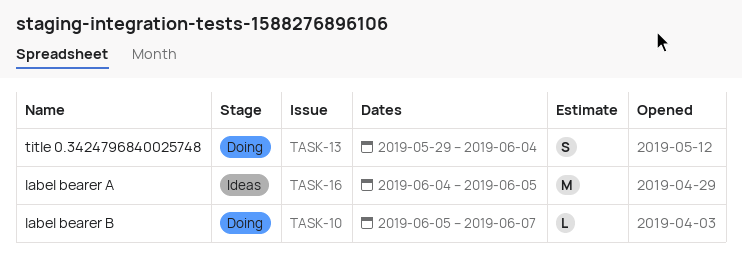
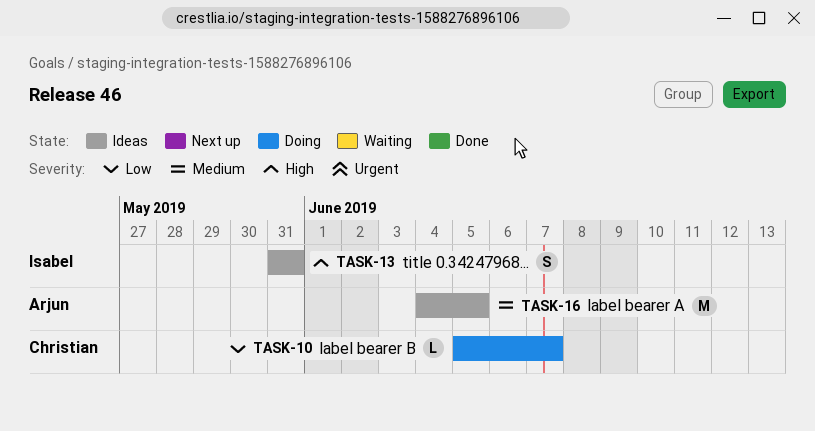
TASK-13, status: Doing -> Ideas
TASK-13, start: May 29 -> May 31
TASK-13, due: Jun 4 -> May 31

